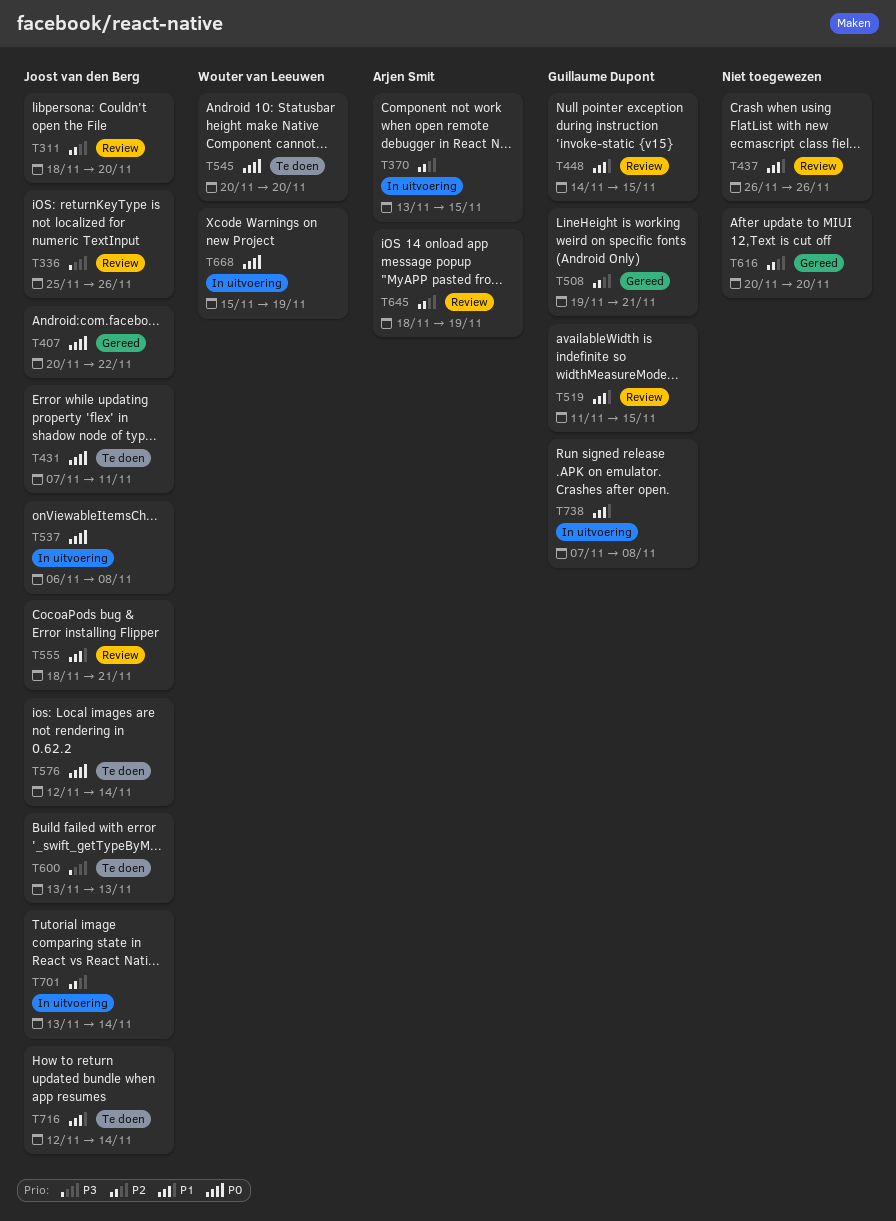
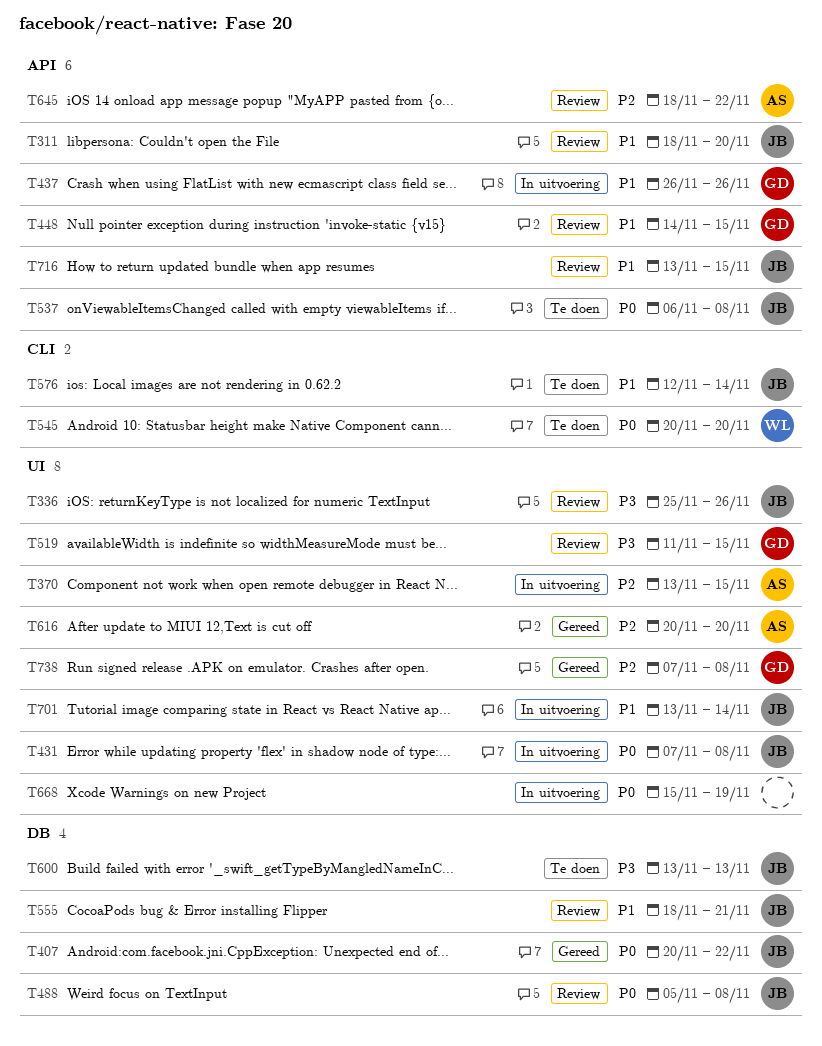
T311, priority: P2 -> P1
T431, status: Te doen -> In uitvoering
T431, due: Nov 11 -> Nov 8
T437, status: Review -> In uitvoering
T437, owner: none -> Guillaume Dupont
T488: none -> present
T508: present -> none
T519, priority: P1 -> P3
T537, status: In uitvoering -> Te doen
T576, priority: P0 -> P1
T616, owner: none -> Arjen Smit
T645, due: Nov 19 -> Nov 22
T668, owner: Wouter van Leeuwen -> none
T701, priority: P2 -> P1
T716, status: Te doen -> Review
T716, start: Nov 12 -> Nov 13
T716, due: Nov 14 -> Nov 15
T738, status: In uitvoering -> Gereed
T738, priority: P1 -> P2

